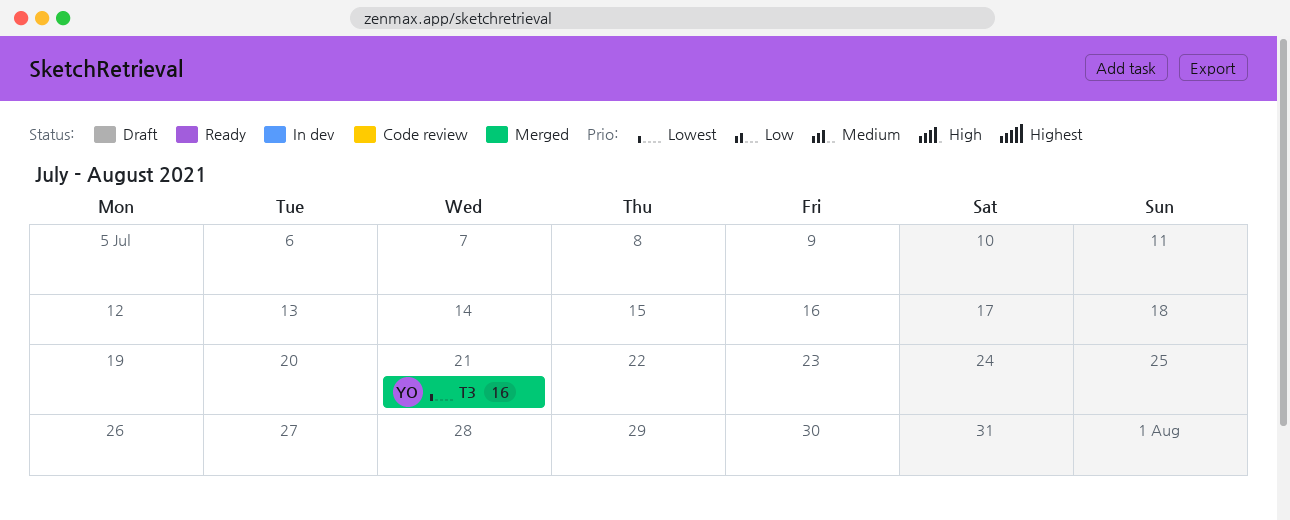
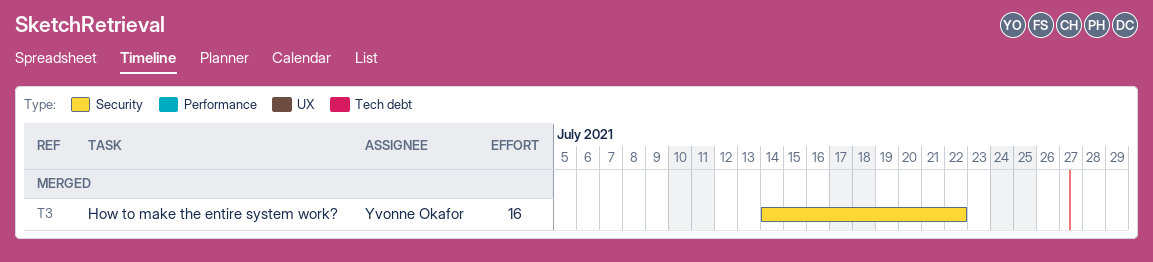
T3, start: Jul 21 -> Jul 14
T3, due: Jul 21 -> Jul 22

